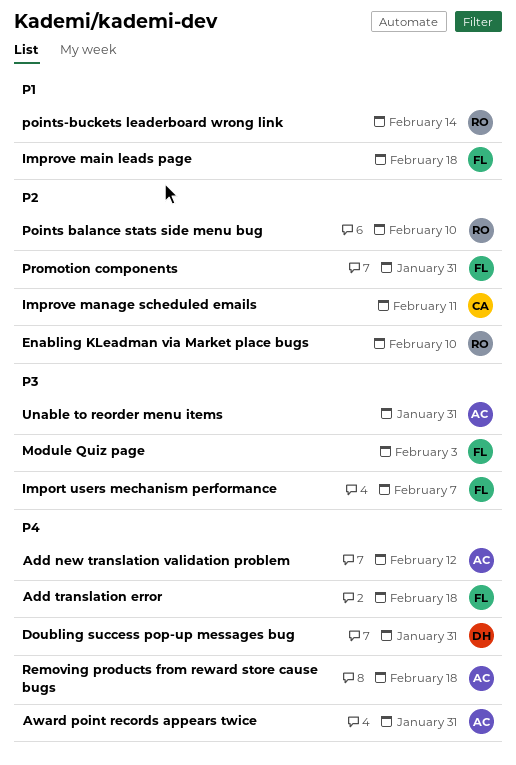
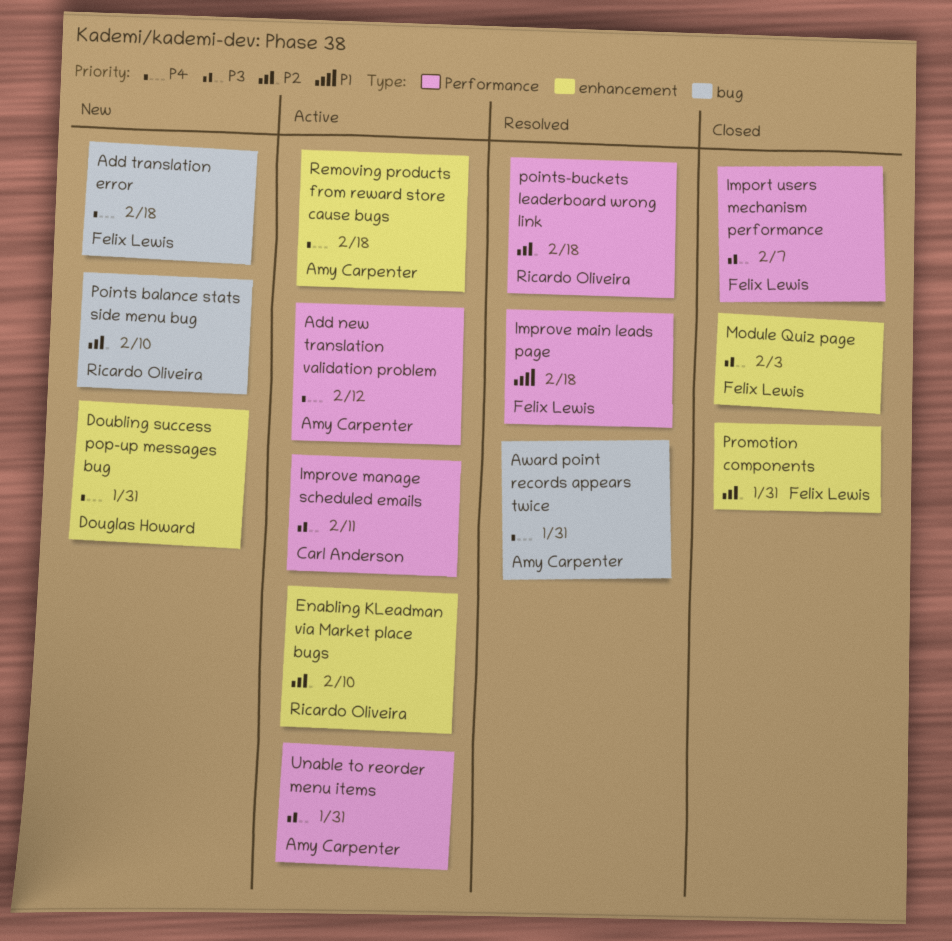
Improve manage scheduled emails, priority: P2 -> P3
points-buckets leaderboard wrong link, priority: P1 -> P2
points-buckets leaderboard wrong link, due: Feb 14 -> Feb 18

